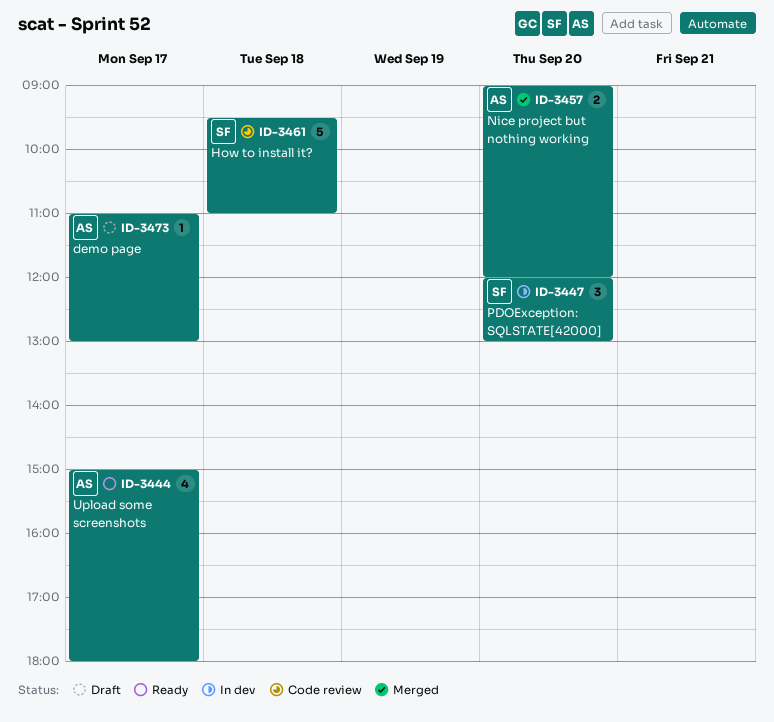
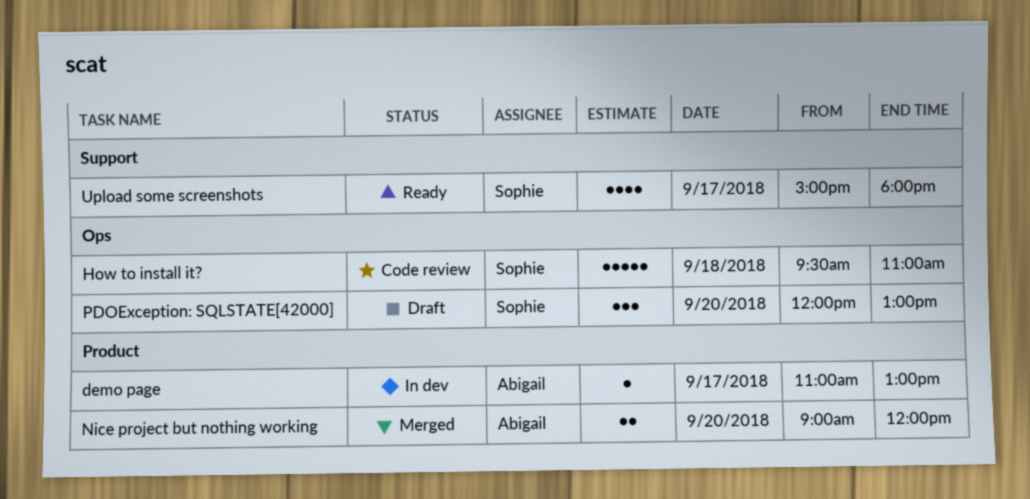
demo page, status: Draft -> In dev
PDOException: SQLSTATE[42000], status: In dev -> Draft
Upload some screenshots, owner: Abigail -> Sophie

